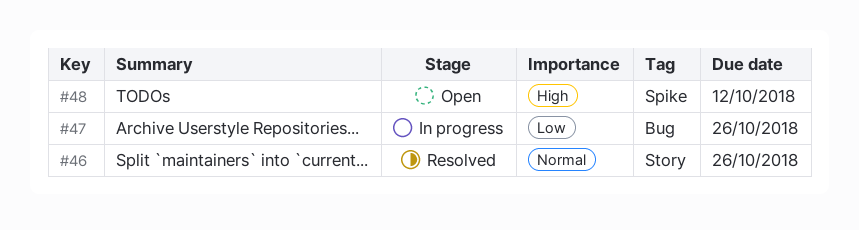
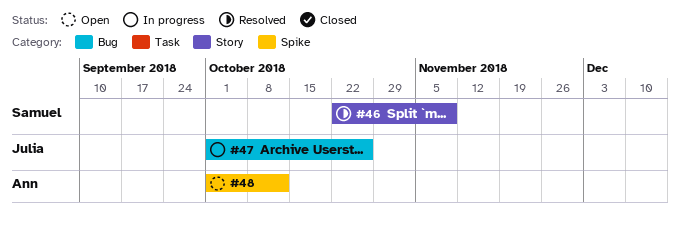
#46, due: Oct 26 -> Nov 9

